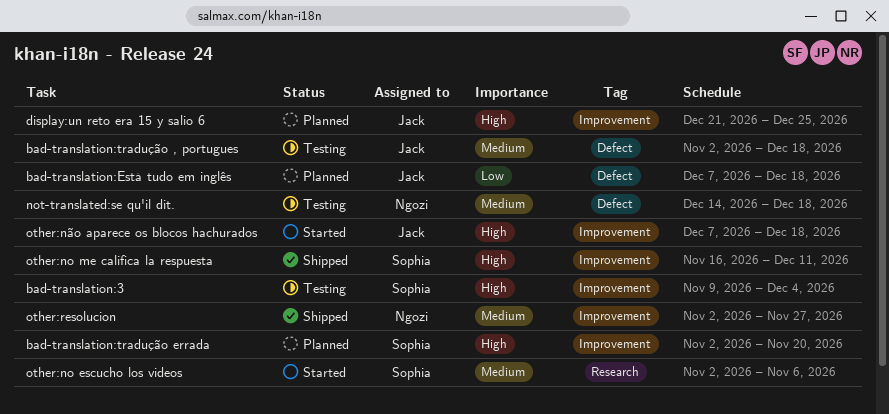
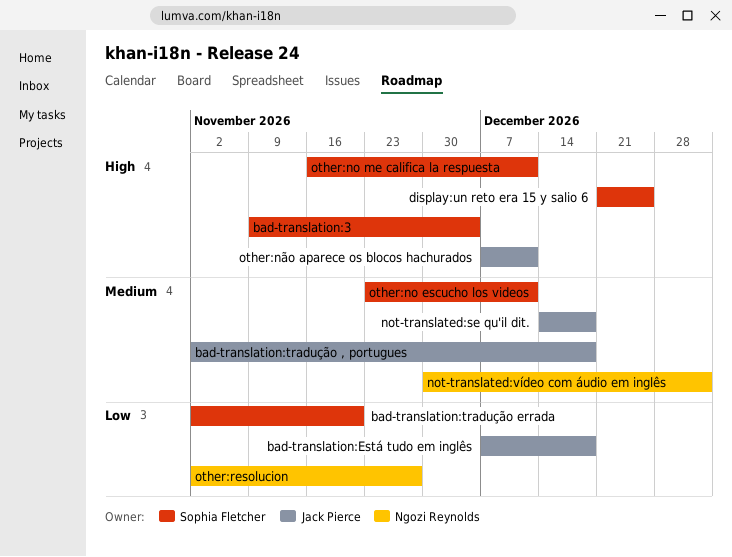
bad-translation:tradução errada, priority: High -> Low
display:un reto era 15 y salio 6, owner: Jack Pierce -> Sophia Fletcher
not-translated:se qu'il dit., owner: Ngozi Reynolds -> Jack Pierce
not-translated:vídeo com áudio em inglês: none -> present
other:no escucho los videos, start: Nov 2 -> Nov 23
other:no escucho los videos, due: Nov 6 -> Dec 11
other:não aparece os blocos hachurados, due: Dec 18 -> Dec 11
other:resolucion, priority: Medium -> Low

